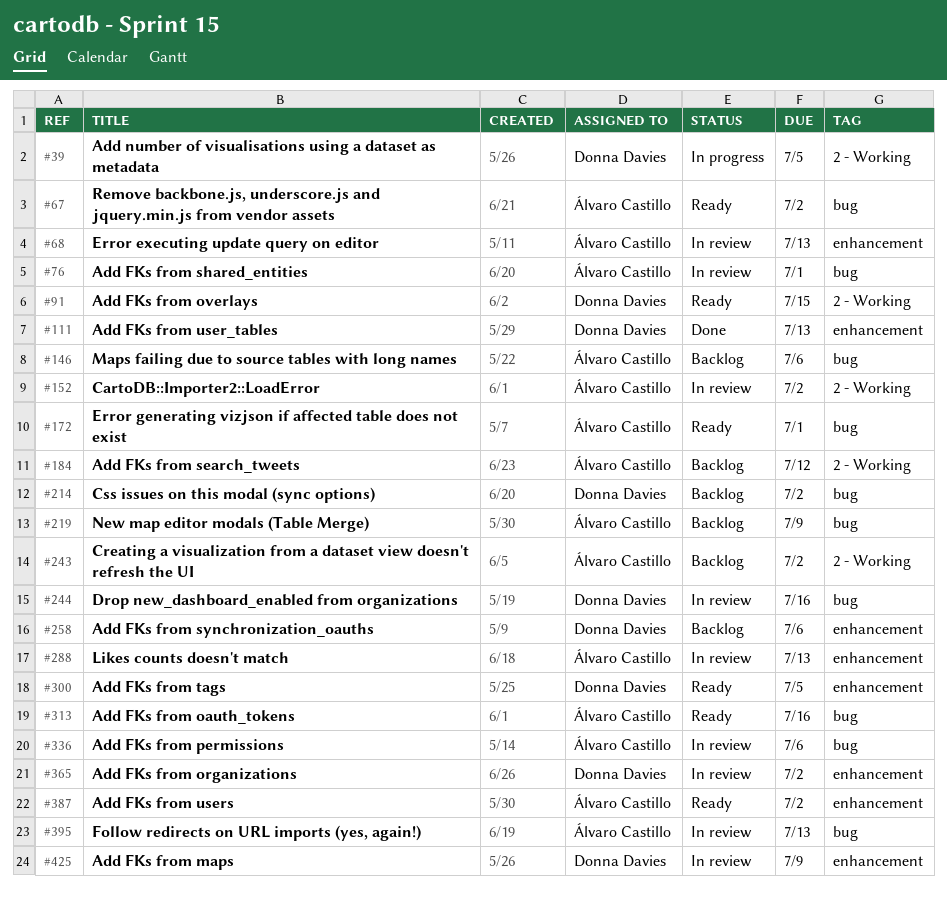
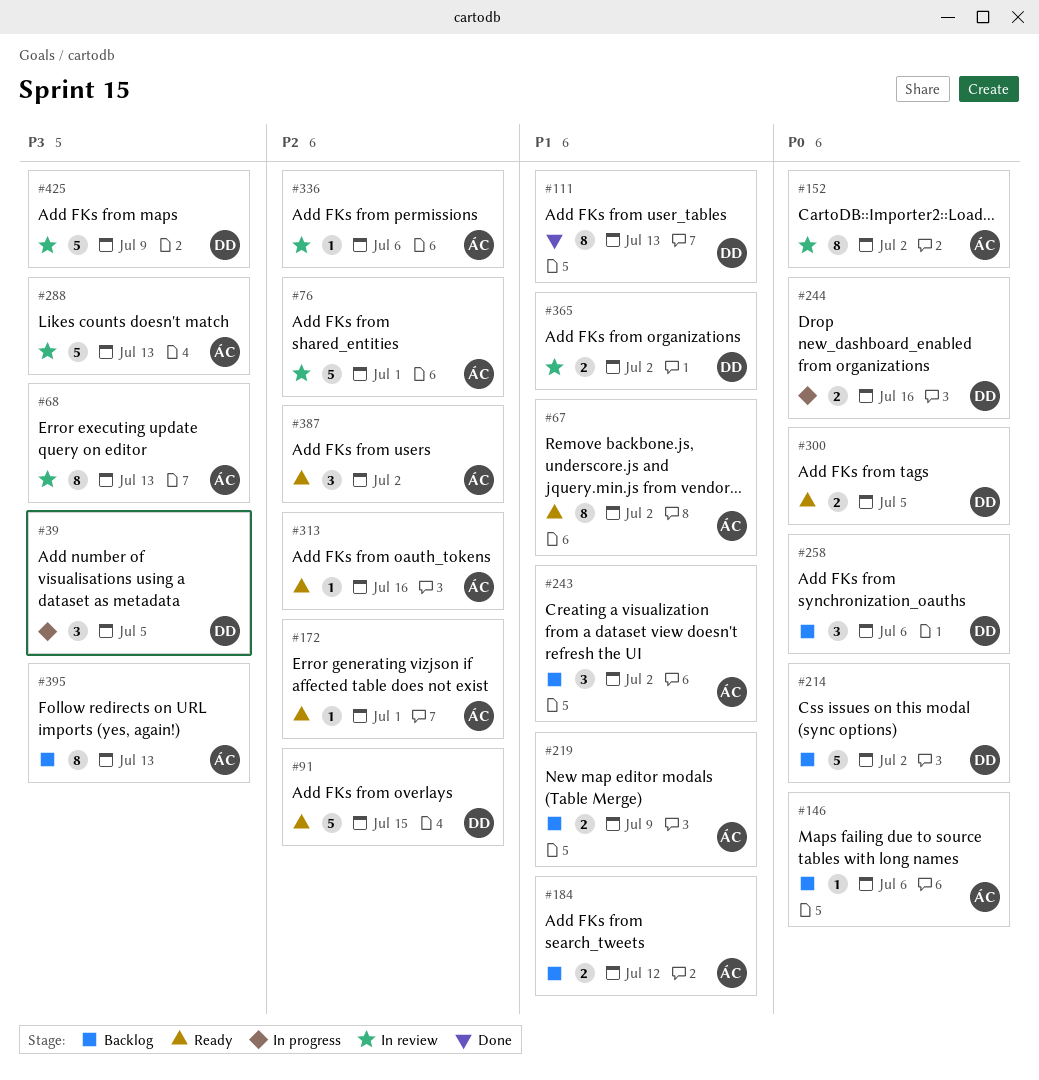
#244, status: In review -> In progress
#395, status: In review -> Backlog

